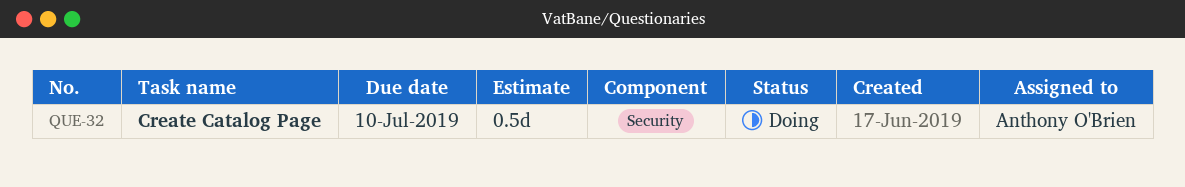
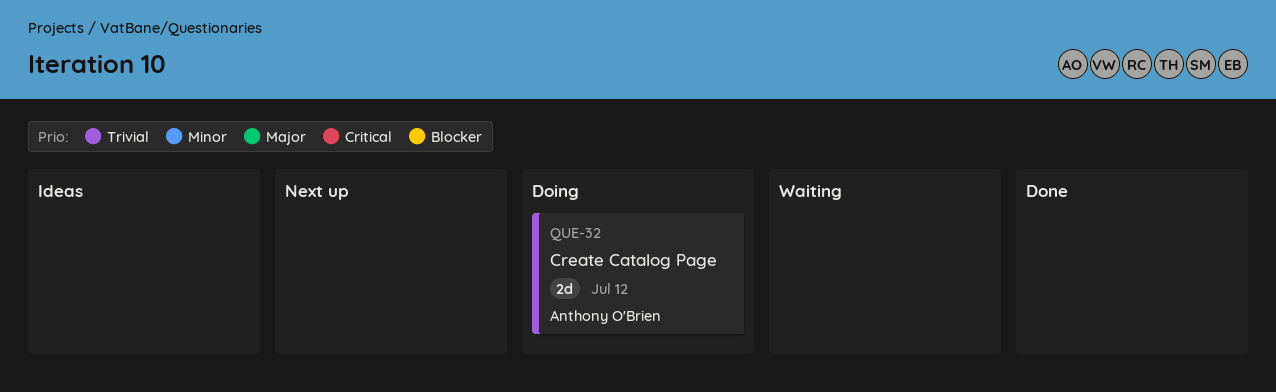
QUE-32, estimate: 0.5d -> 2d
QUE-32, due: Jul 10 -> Jul 12

